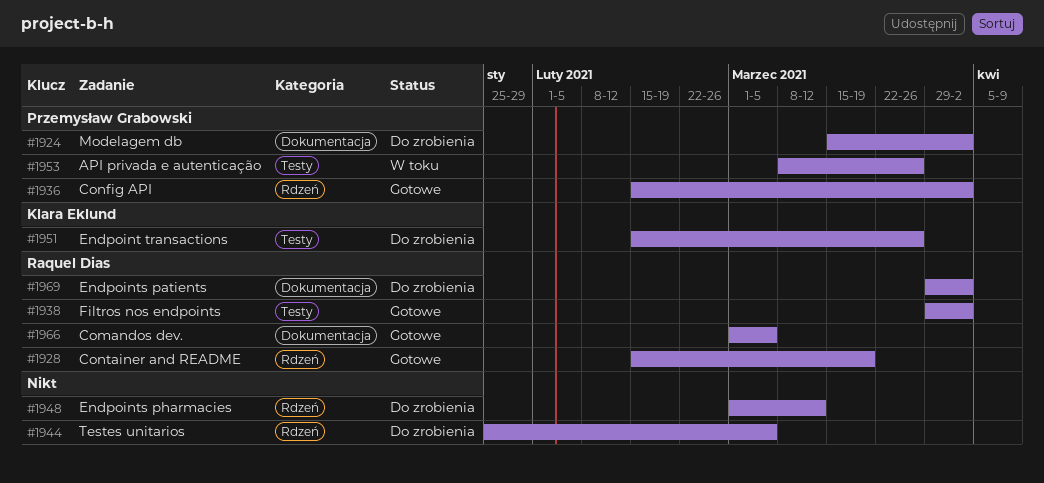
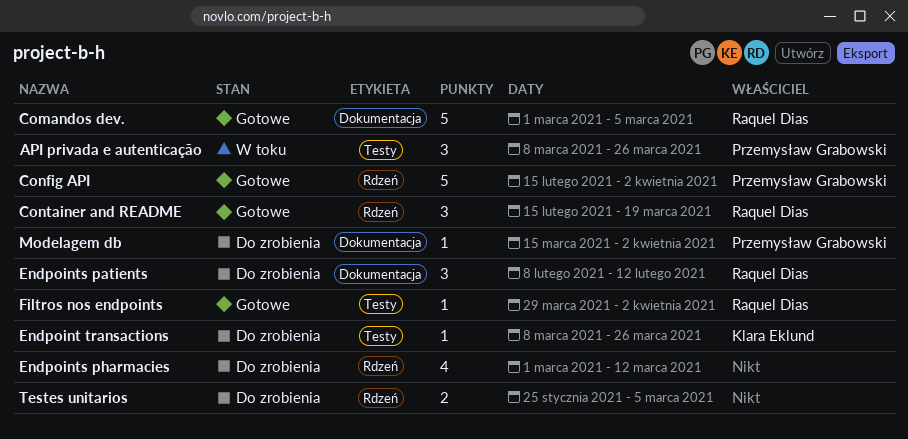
Endpoint transactions, start: Feb 15 -> Mar 8
Endpoints patients, start: Mar 29 -> Feb 8
Endpoints patients, due: Apr 2 -> Feb 12

